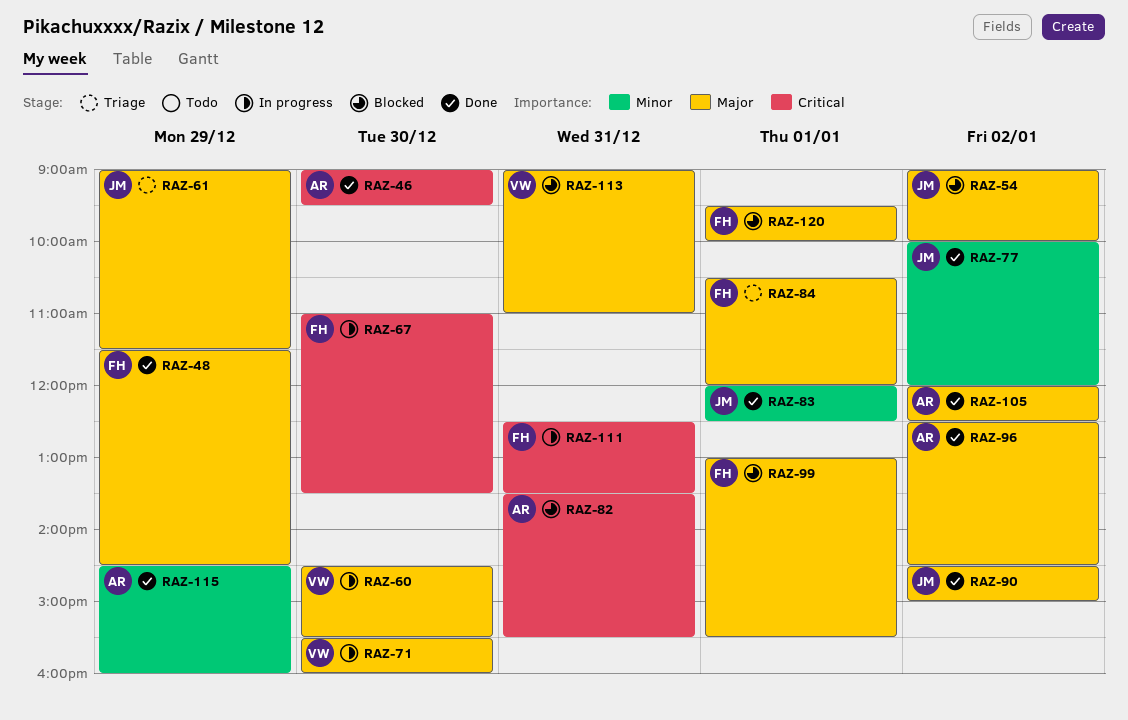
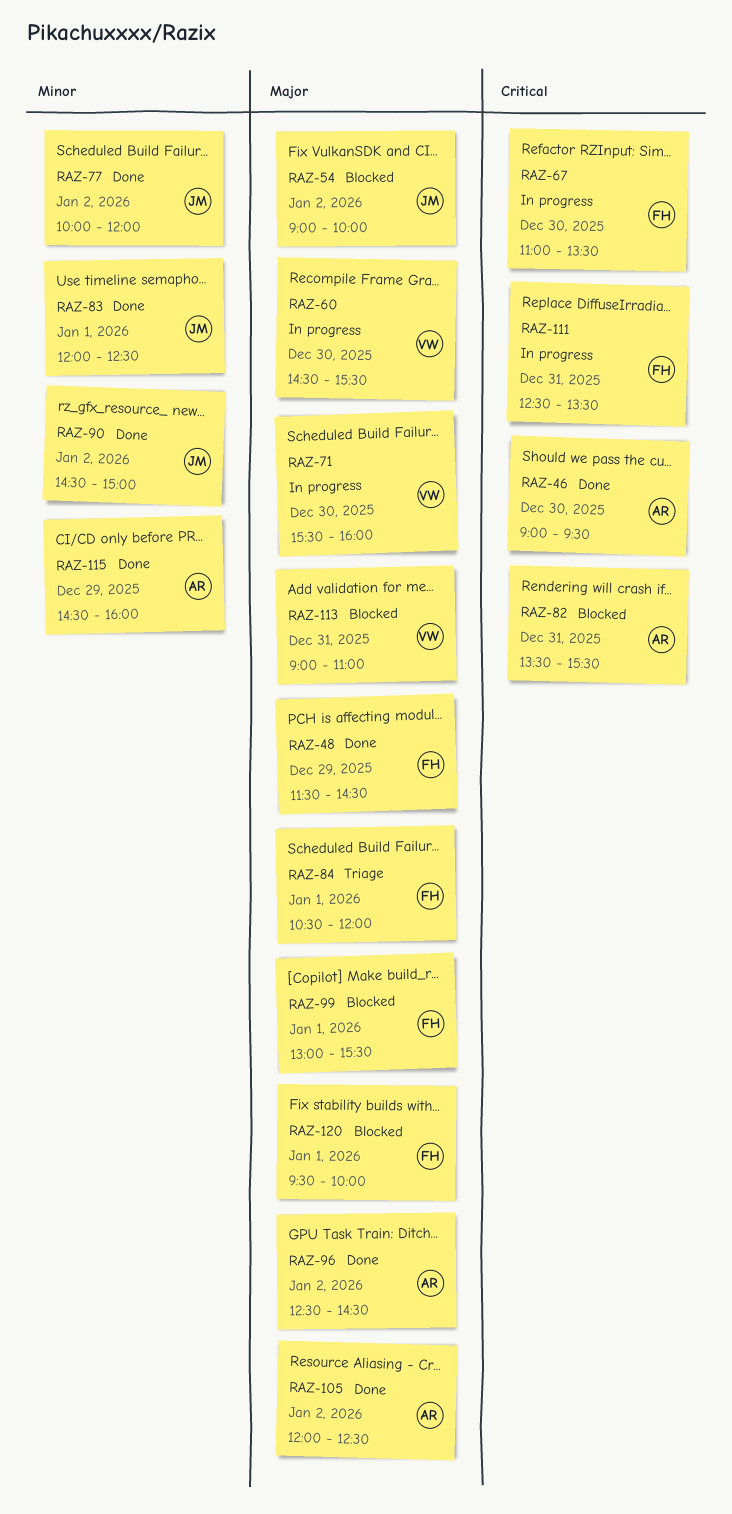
RAZ-61: present -> none
RAZ-90, priority: Major -> Minor

